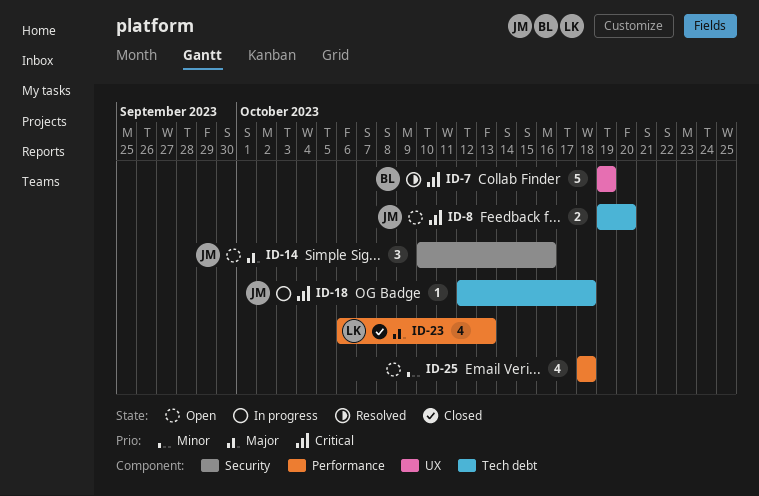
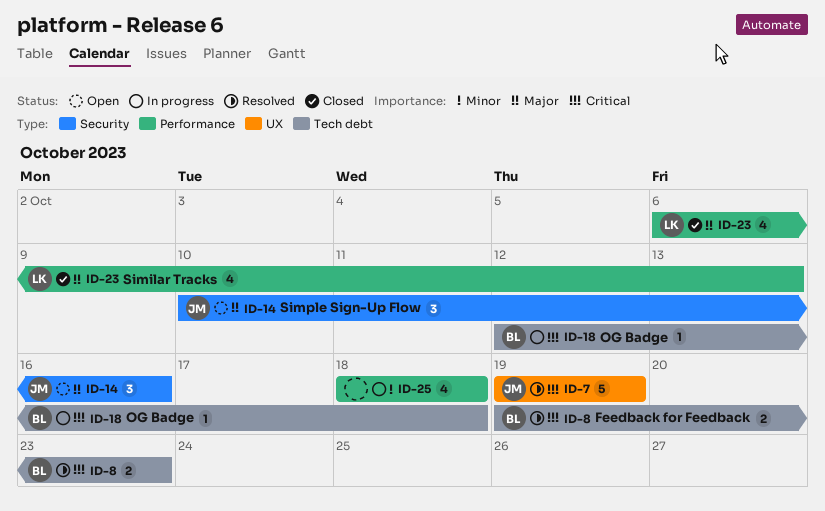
ID-7, owner: BL -> JM
ID-8, status: Open -> Resolved
ID-8, owner: JM -> BL
ID-8, due: Oct 20 -> Oct 23
ID-18, owner: JM -> BL
ID-25, status: Open -> In progress

